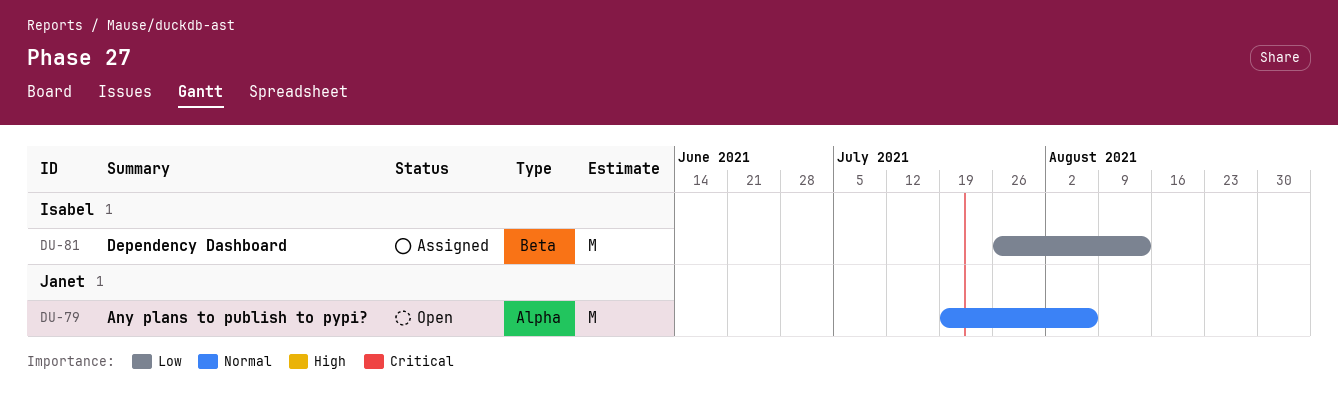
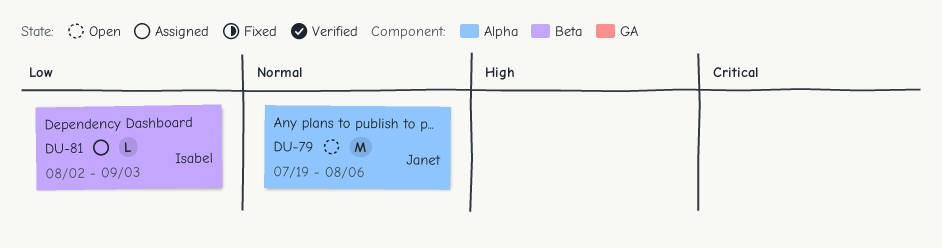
DU-81, estimate: M -> L
DU-81, start: Jul 26 -> Aug 2
DU-81, due: Aug 13 -> Sep 3

